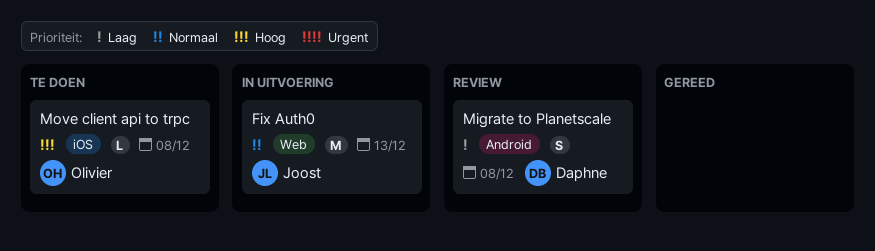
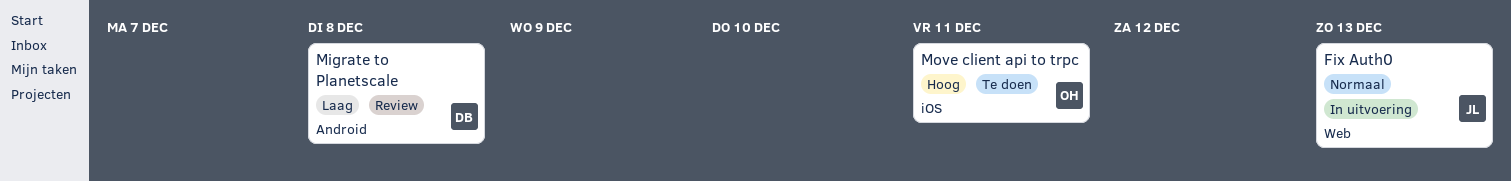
Move client api to trpc, due: Dec 8 -> Dec 11

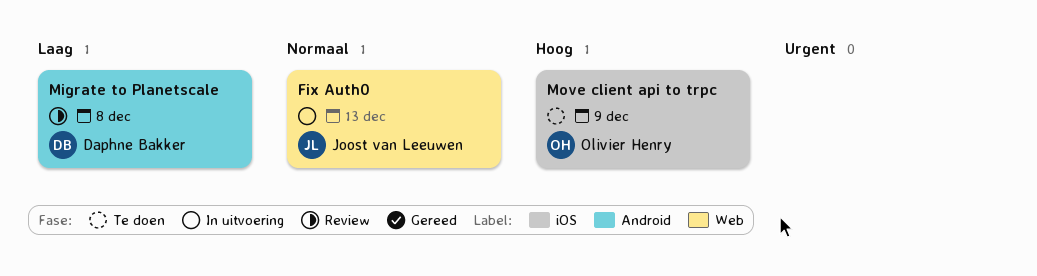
Move client api to trpc, due: Dec 11 -> Dec 9

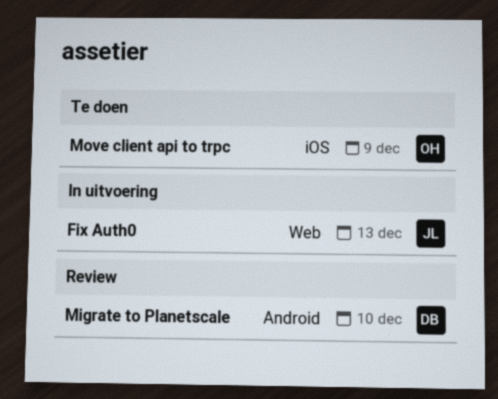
Migrate to Planetscale, due: Dec 8 -> Dec 10

